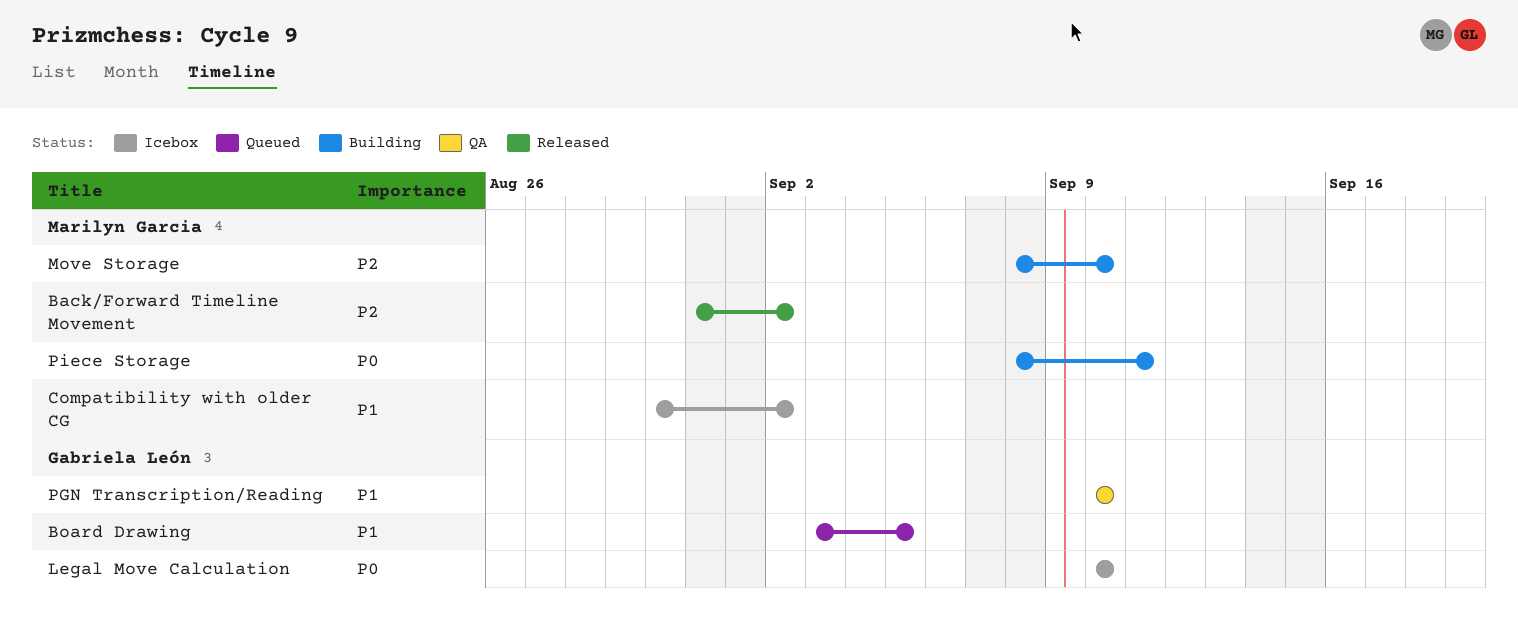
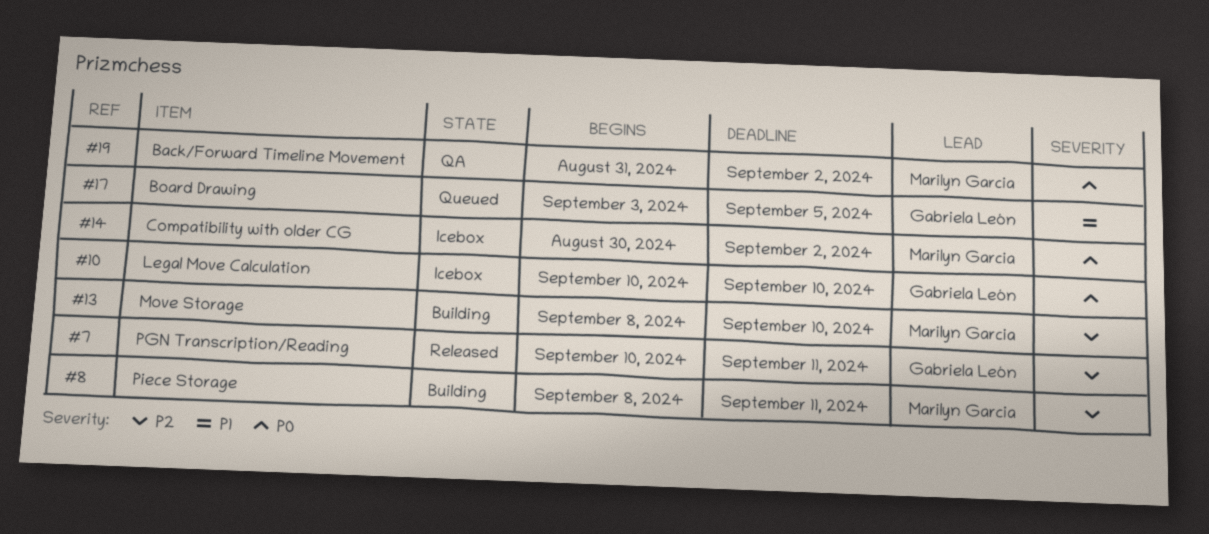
Back/Forward Timeline Movement, status: Released -> QA
Back/Forward Timeline Movement, priority: P2 -> P0
Compatibility with older CG, priority: P1 -> P0
PGN Transcription/Reading, status: QA -> Released
PGN Transcription/Reading, priority: P1 -> P2
PGN Transcription/Reading, due: Sep 10 -> Sep 11
Piece Storage, priority: P0 -> P2

